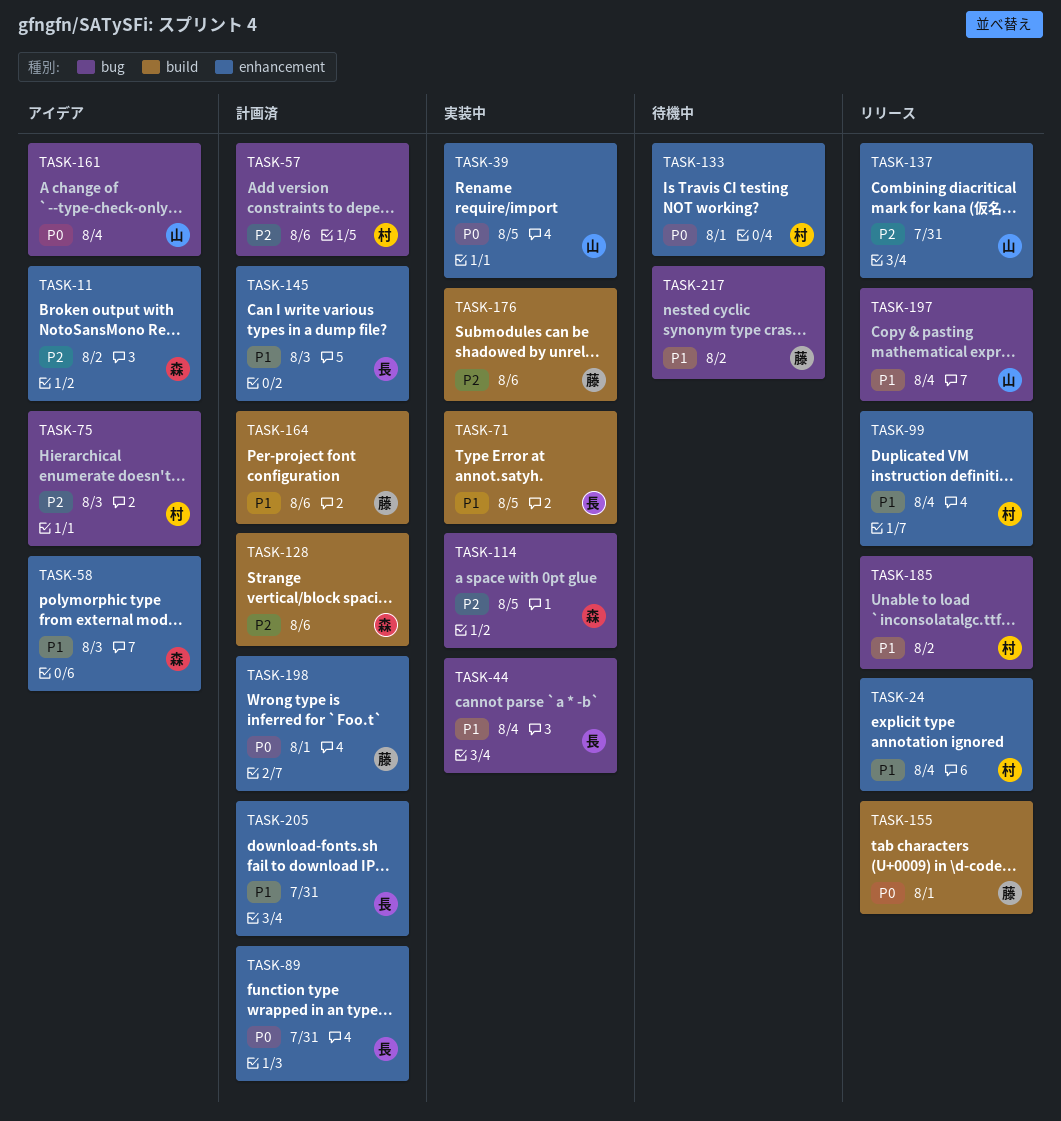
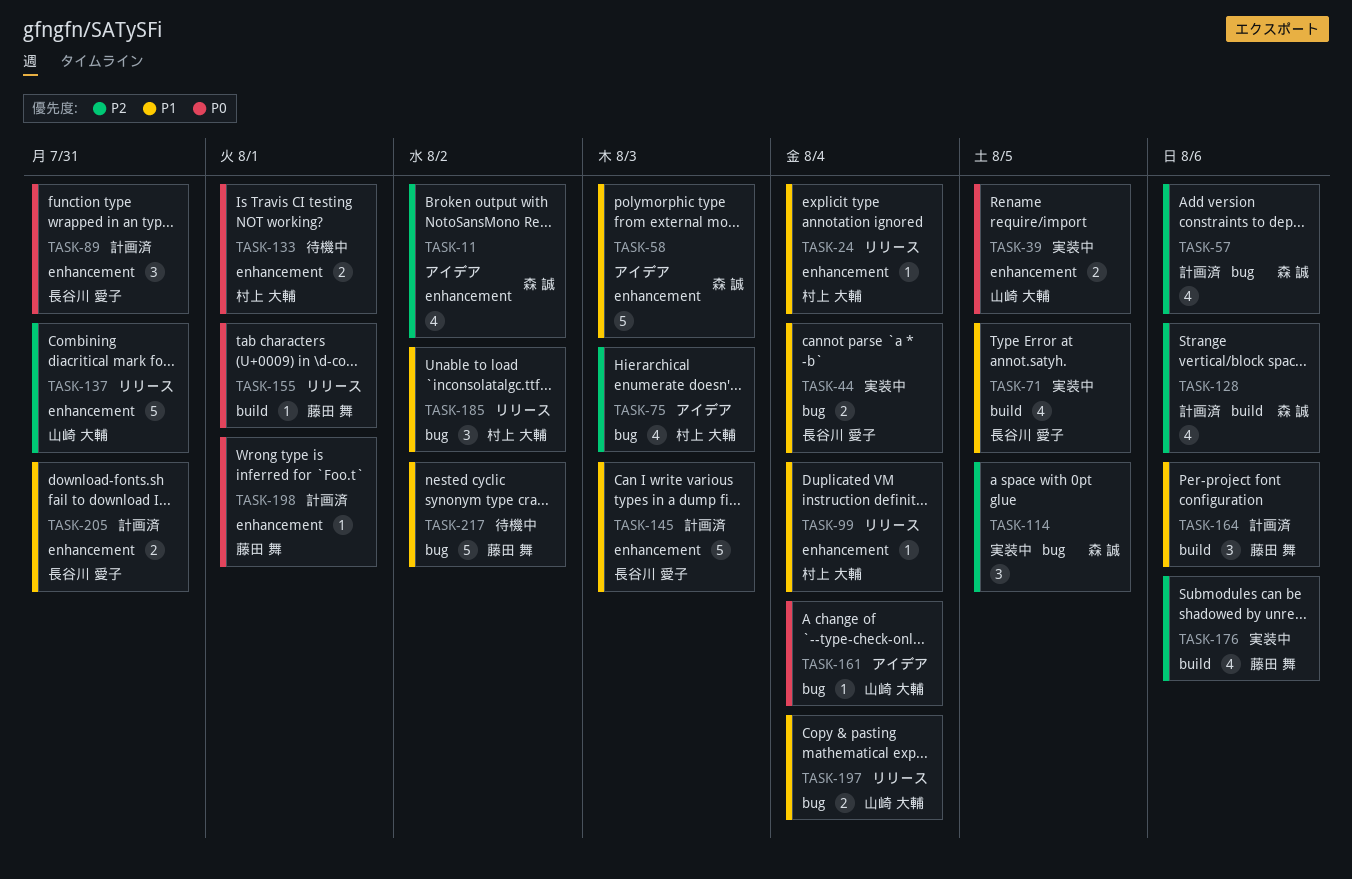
TASK-57, owner: 村上 大輔 -> 森 誠

